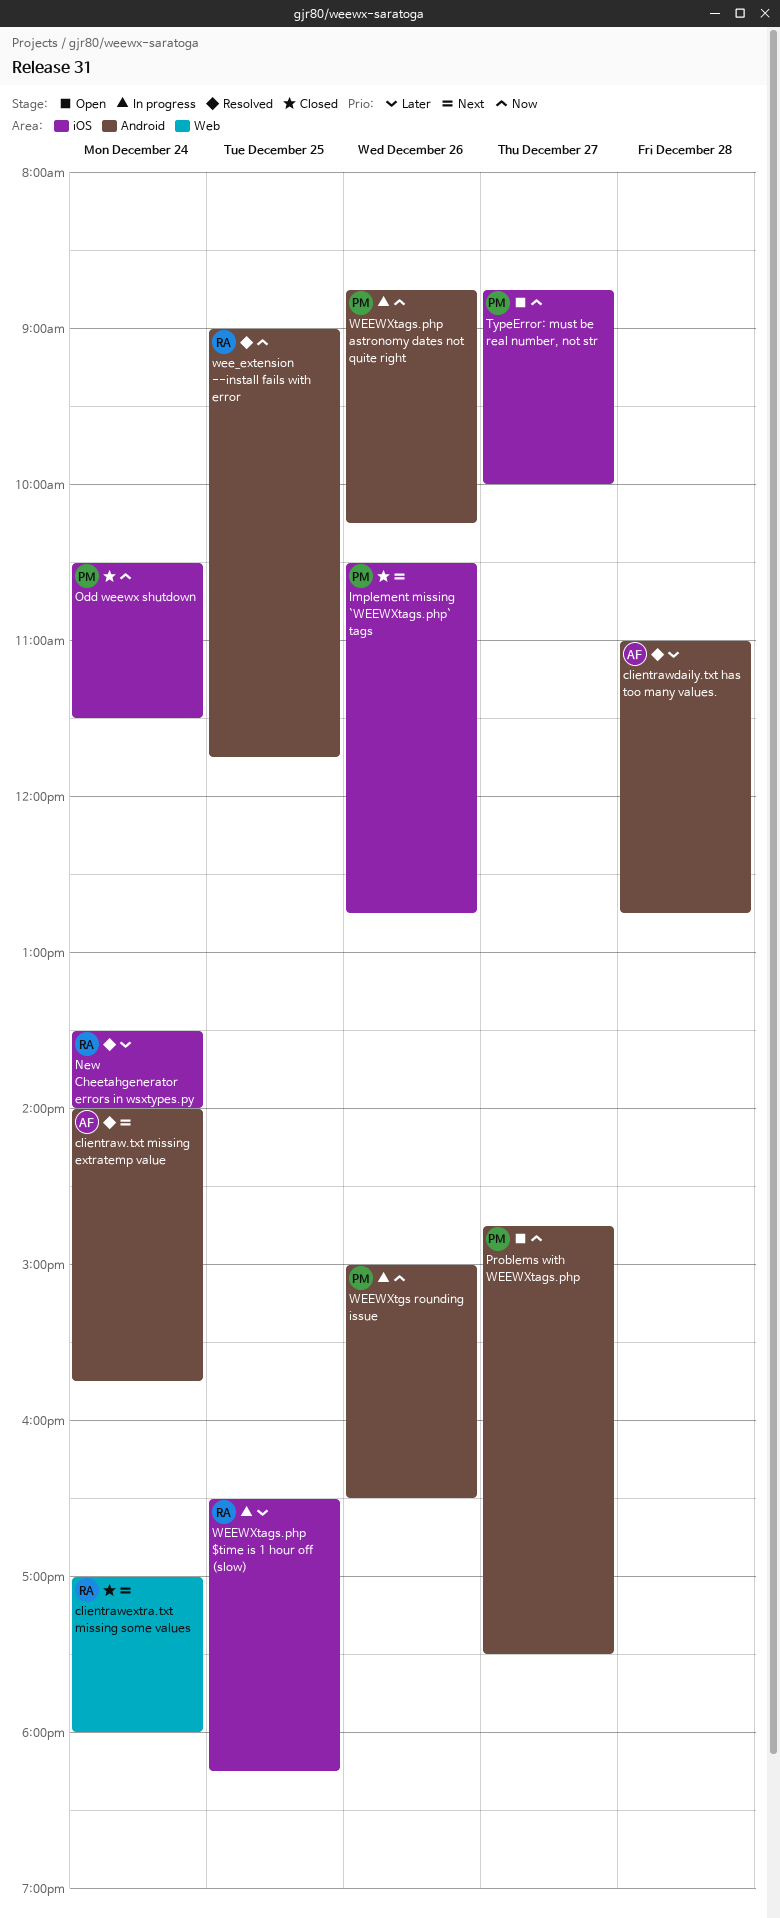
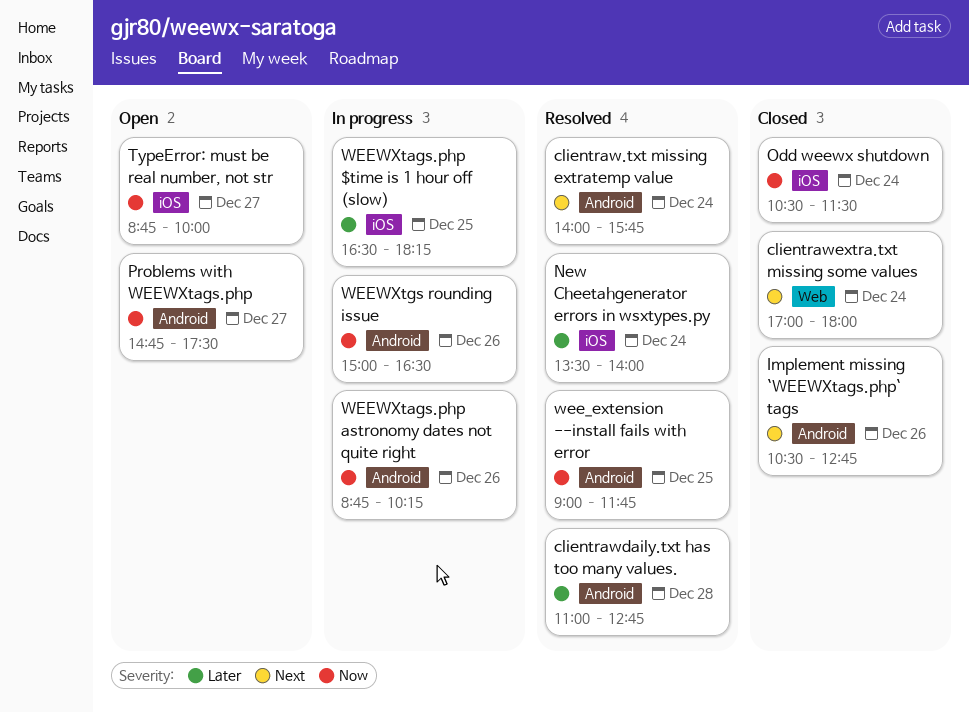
Implement missing `WEEWXtags.php` tags, label: iOS -> Android

